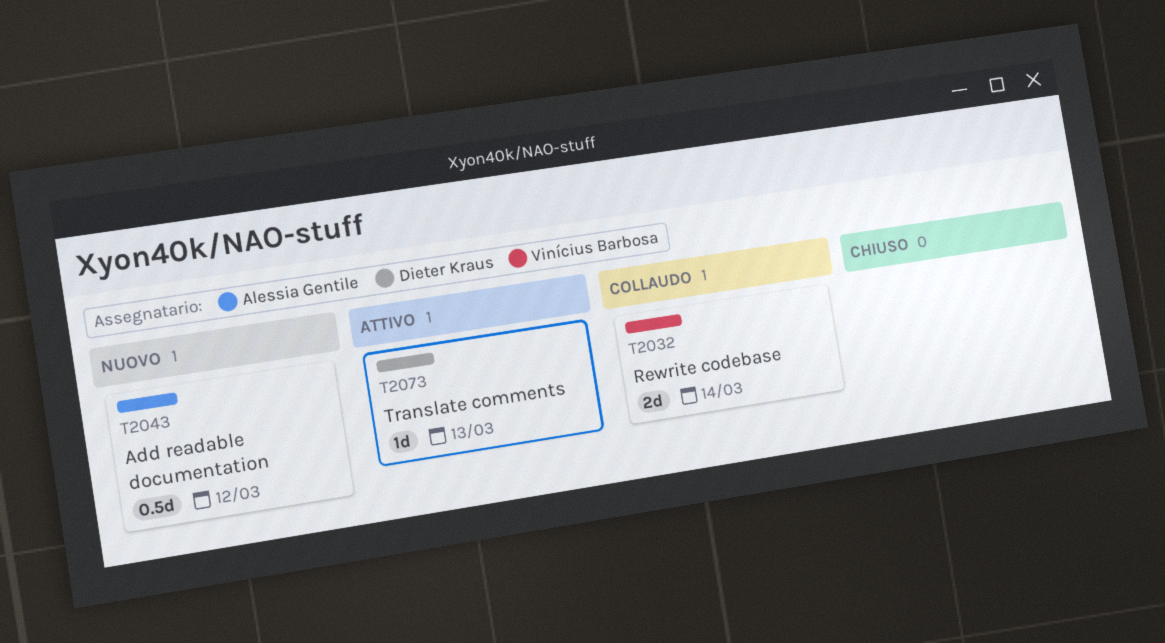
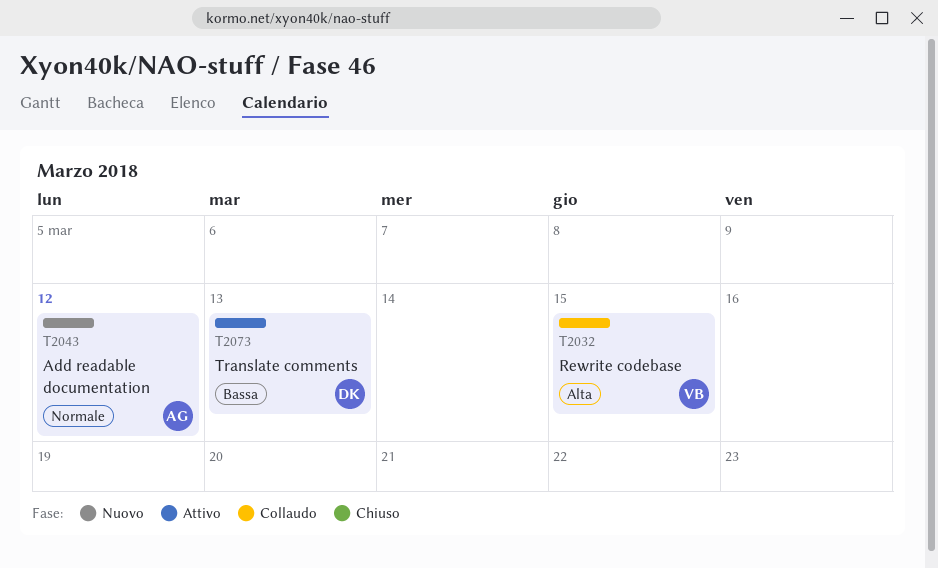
T2032, due: Mar 14 -> Mar 15

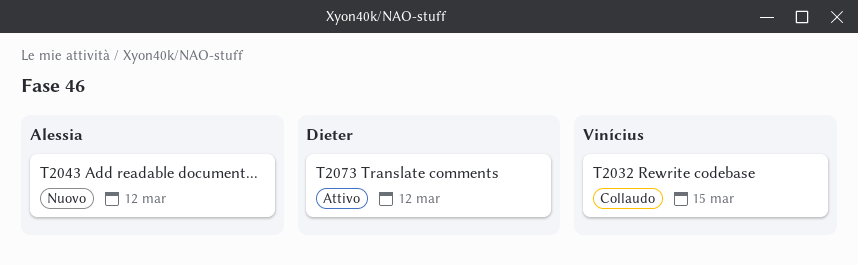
T2073, due: Mar 13 -> Mar 12

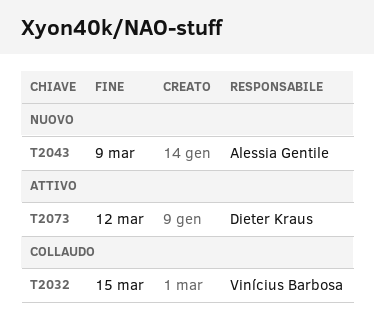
T2043, due: Mar 12 -> Mar 9

